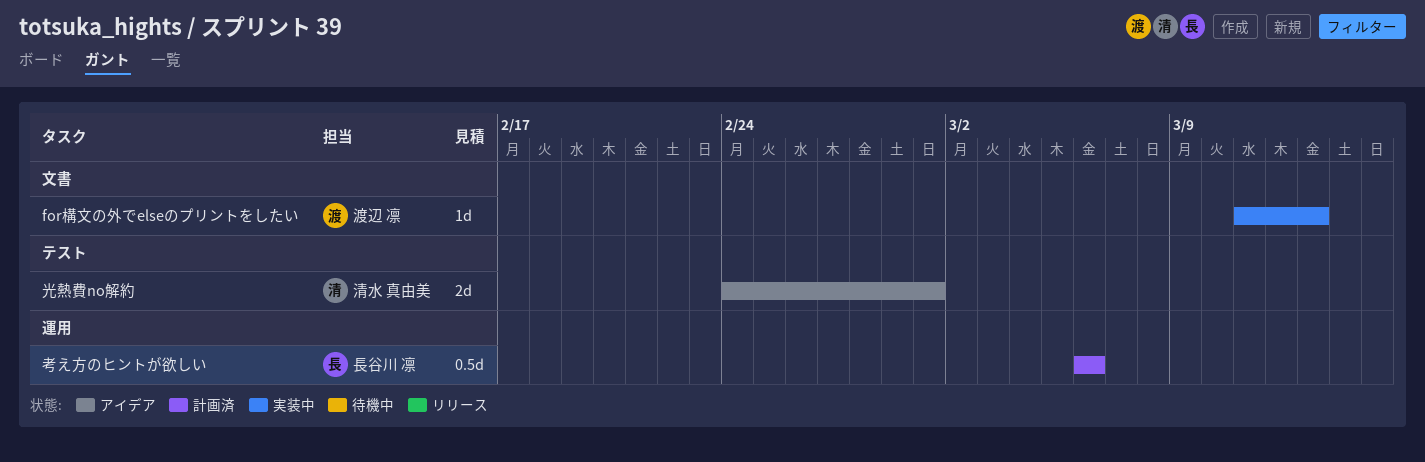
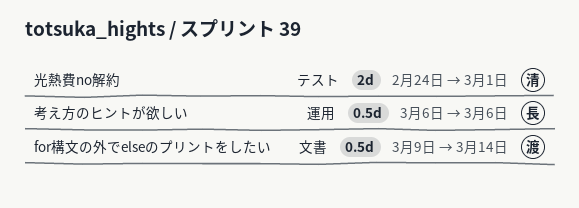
for構文の外でelseのプリントをしたい, estimate: 1d -> 0.5d
for構文の外でelseのプリントをしたい, start: Mar 11 -> Mar 9
for構文の外でelseのプリントをしたい, due: Mar 13 -> Mar 14

